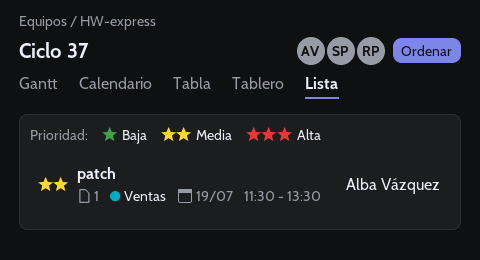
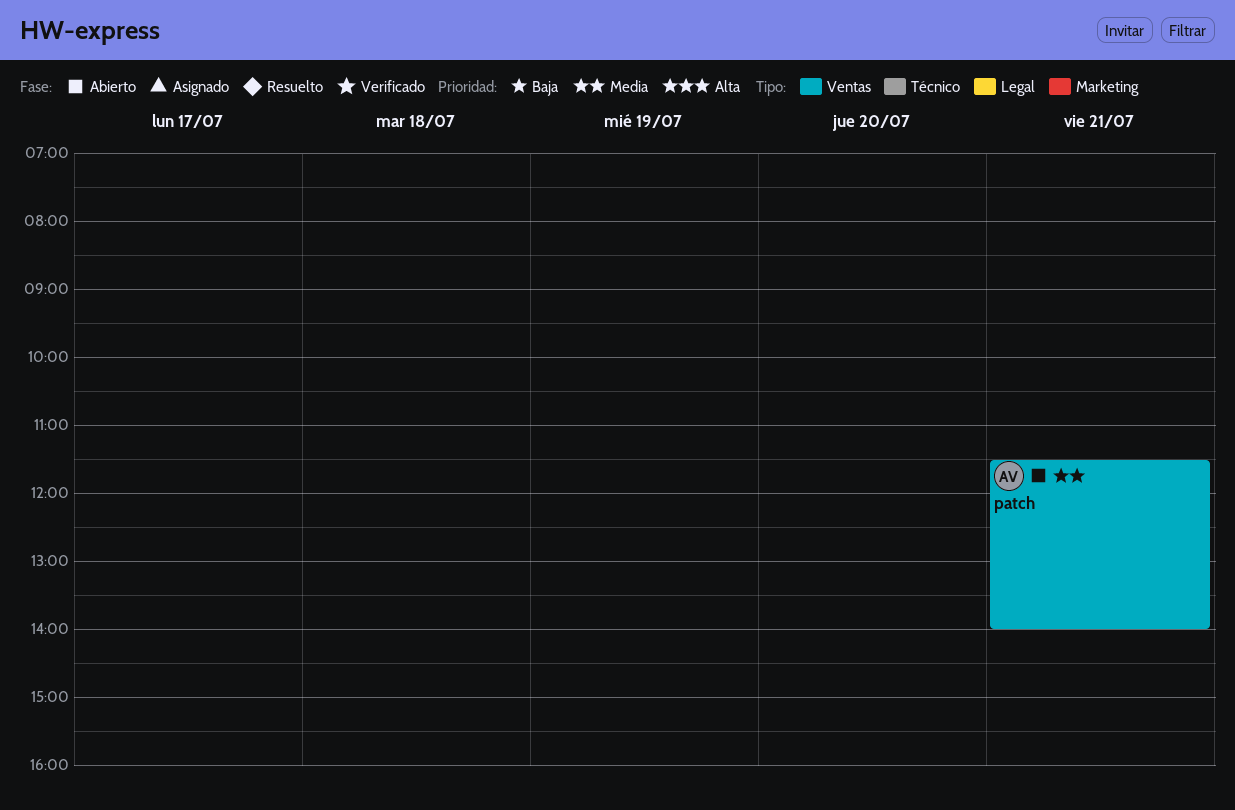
patch, day: Jul 19 -> Jul 21
patch, ends: 13:30 -> 14:00

